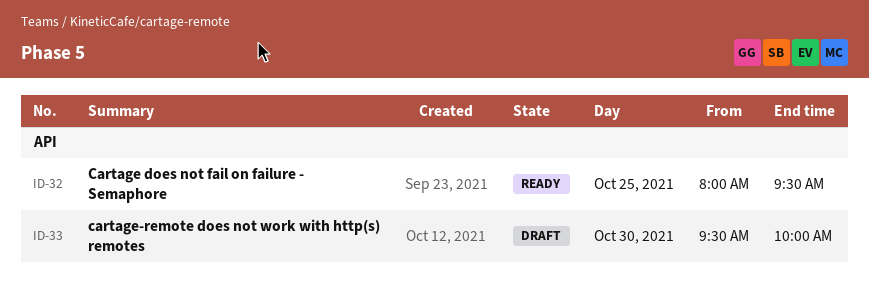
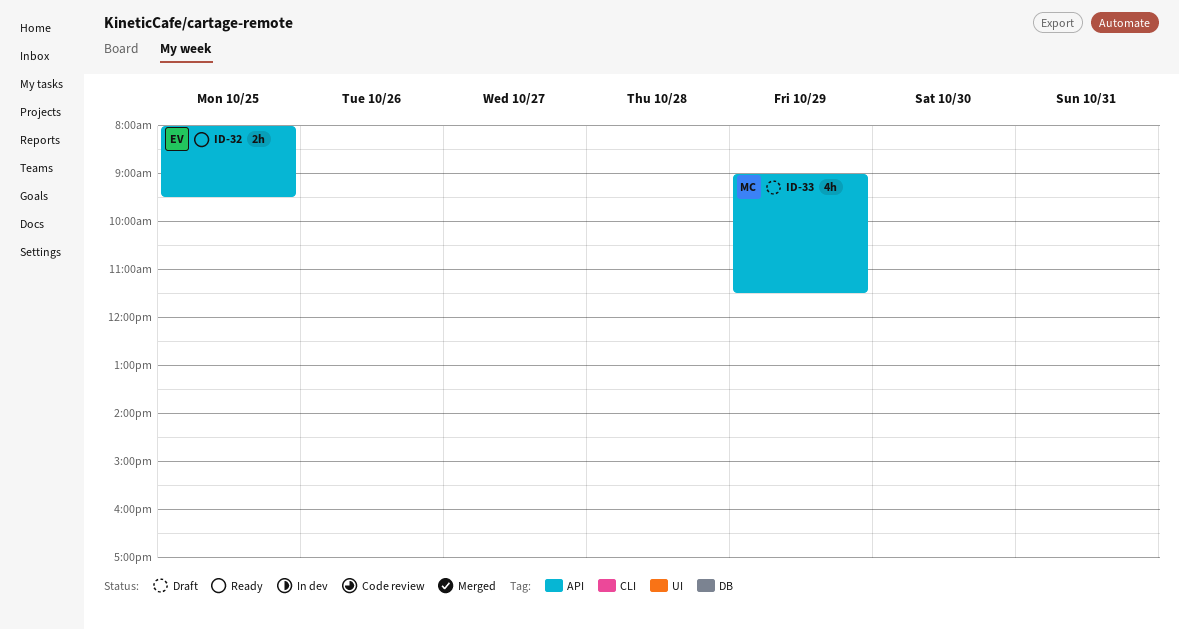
ID-33, day: Oct 30 -> Oct 29
ID-33, begins: 09:30 -> 09:00
ID-33, ends: 10:00 -> 11:30

